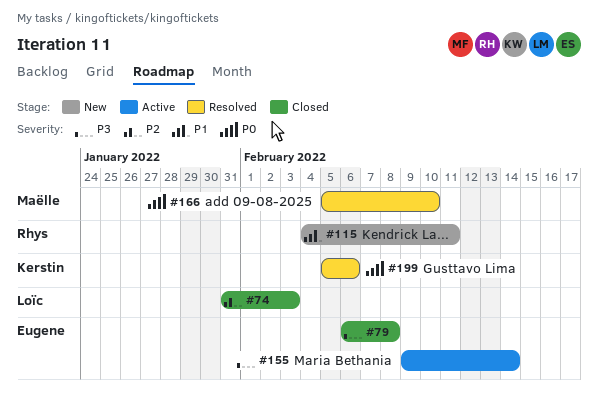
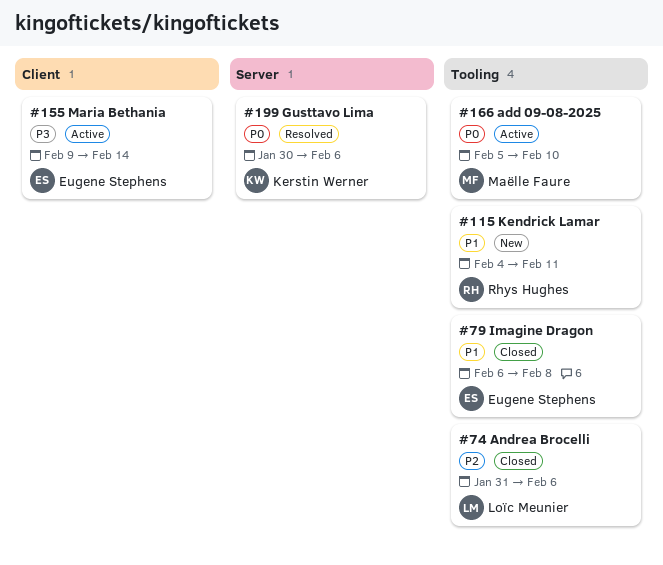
#74, due: Feb 3 -> Feb 6
#79, priority: P3 -> P1
#166, status: Resolved -> Active
#199, start: Feb 5 -> Jan 30

